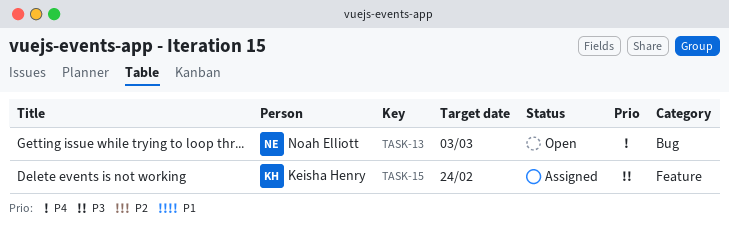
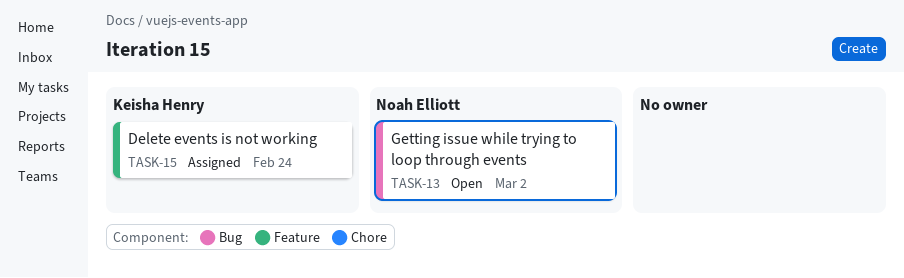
TASK-13, due: Mar 3 -> Mar 2

